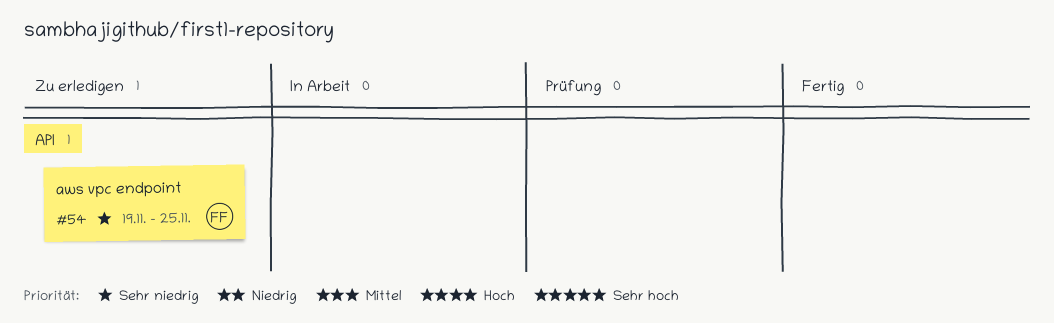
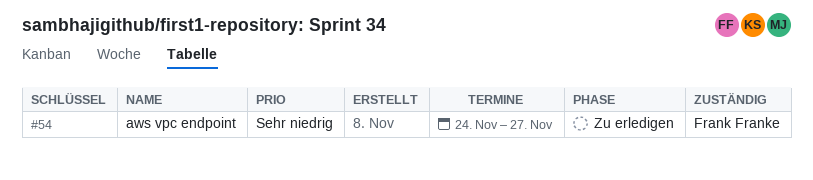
#54, start: Nov 19 -> Nov 24
#54, due: Nov 25 -> Nov 27

